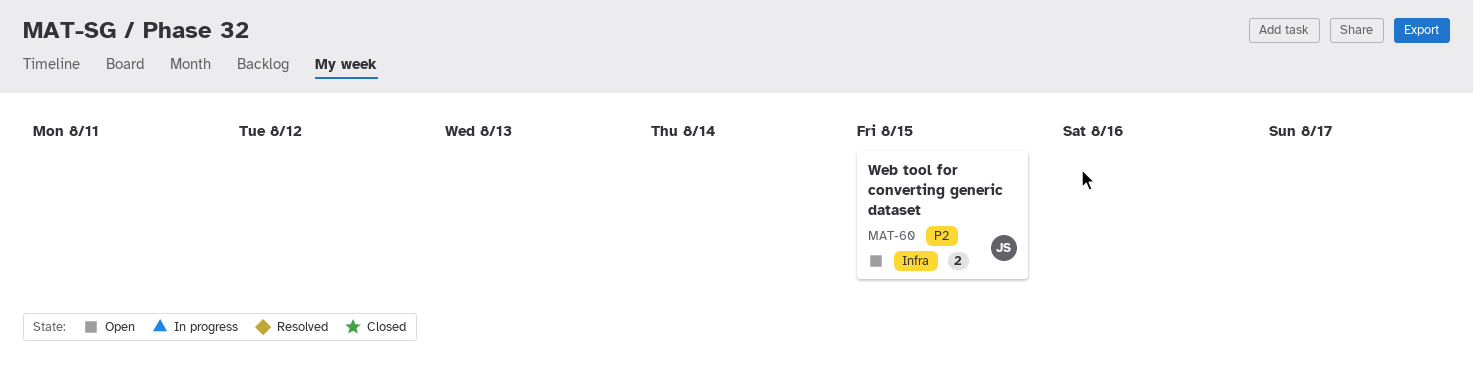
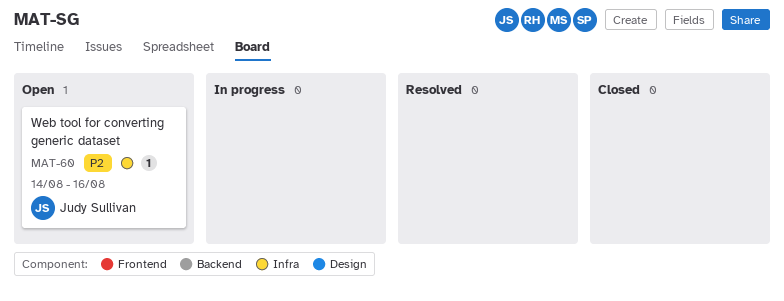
MAT-60, estimate: 2 -> 1
MAT-60, due: Aug 15 -> Aug 16

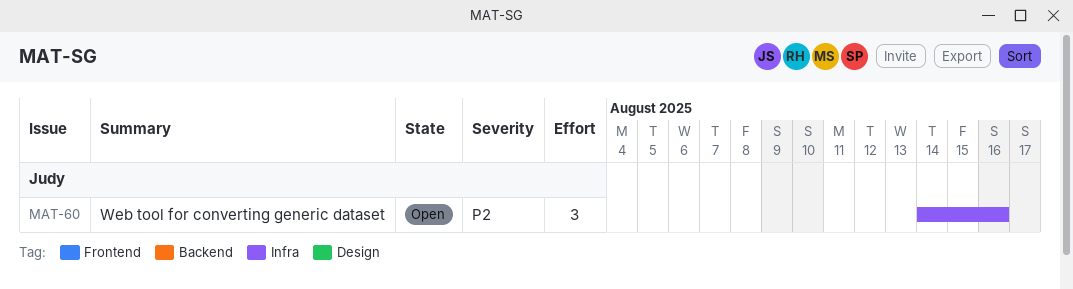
MAT-60, estimate: 1 -> 3

